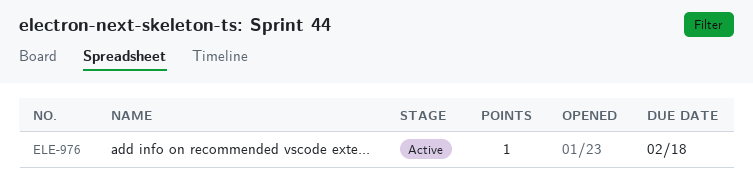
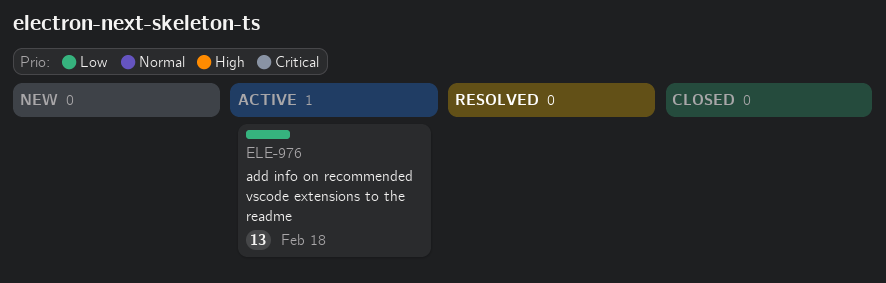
ELE-976, estimate: 1 -> 13

